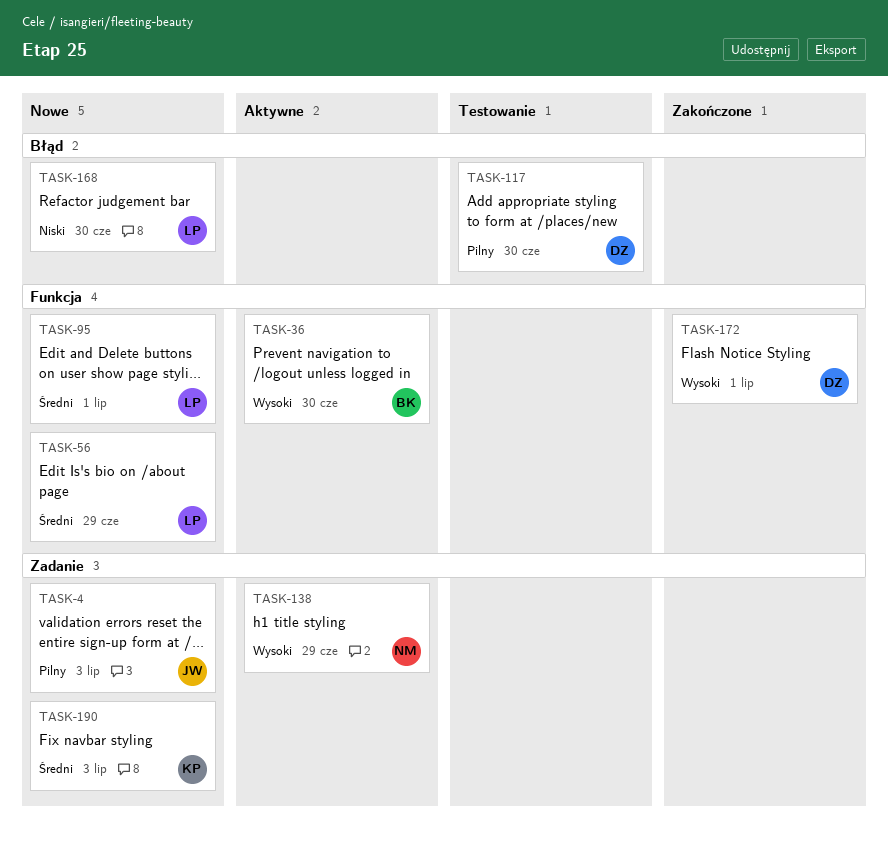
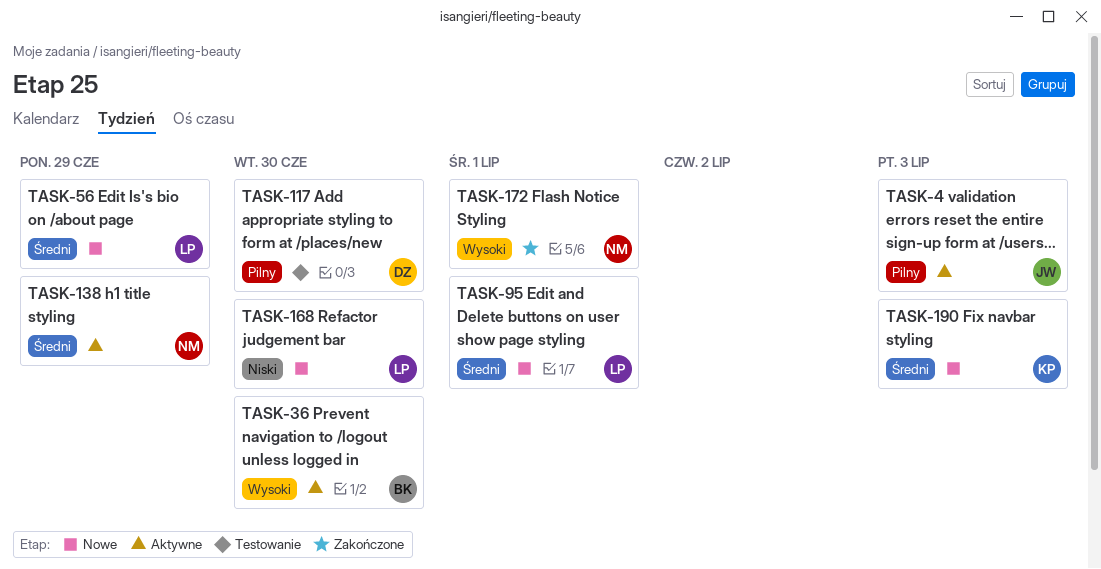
TASK-4, status: Nowe -> Aktywne
TASK-138, priority: Wysoki -> Średni
TASK-172, owner: DZ -> NM

